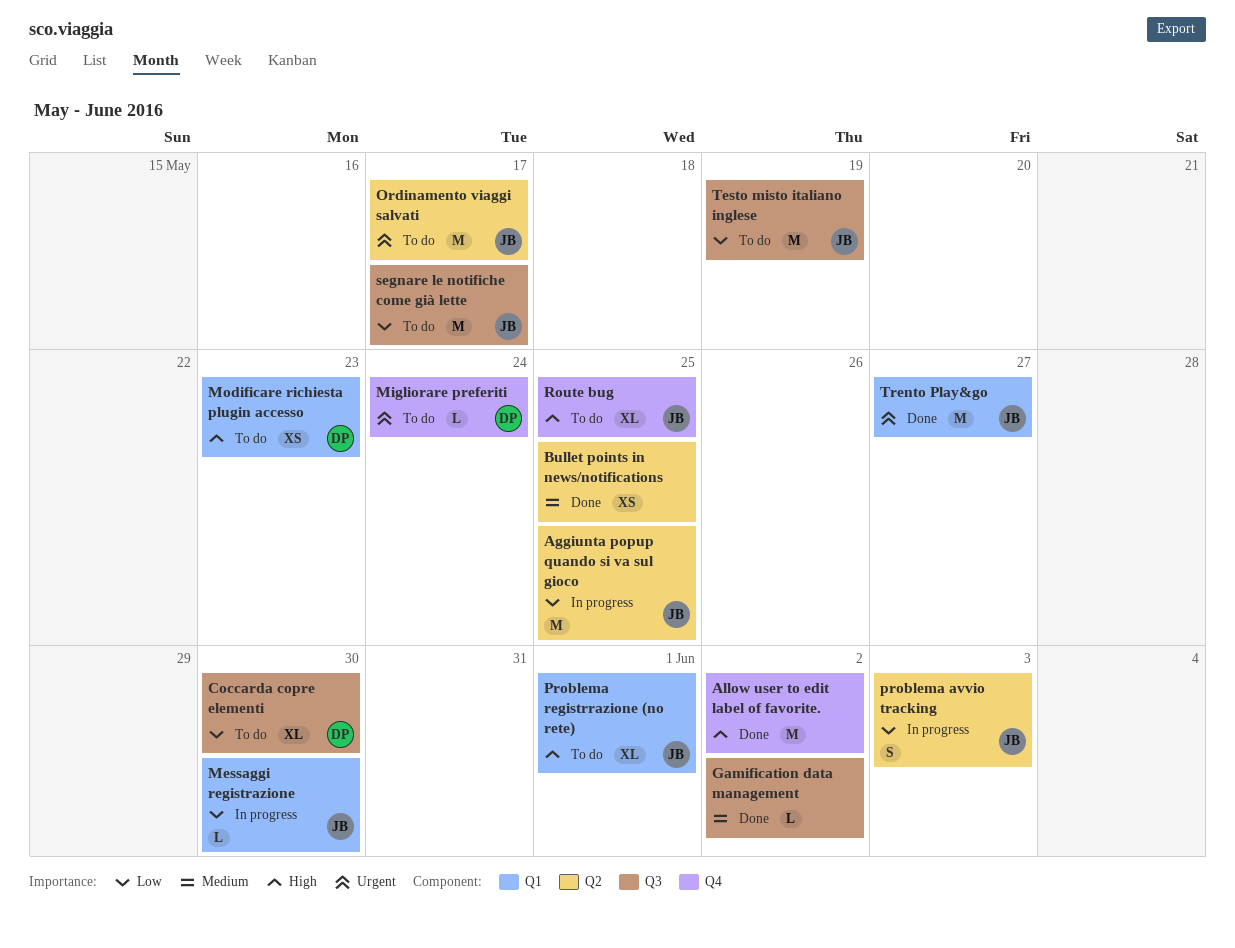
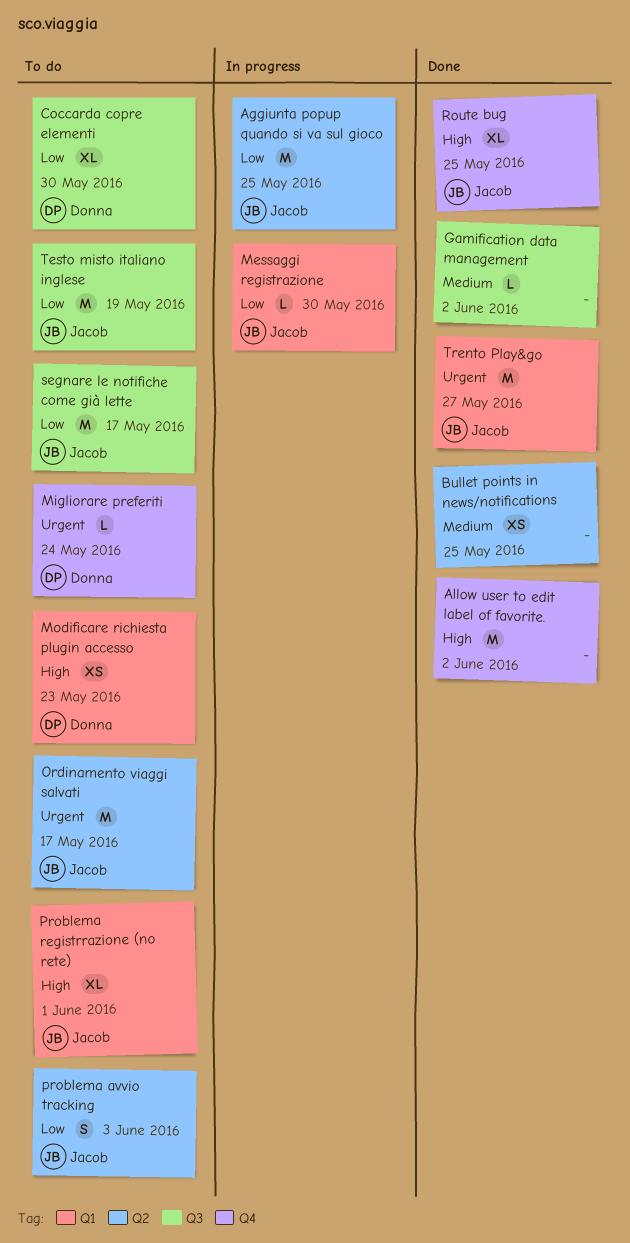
problema avvio tracking, status: In progress -> To do
Route bug, status: To do -> Done

